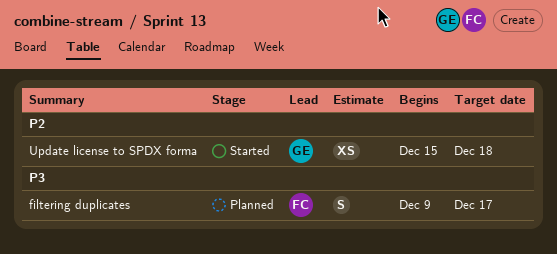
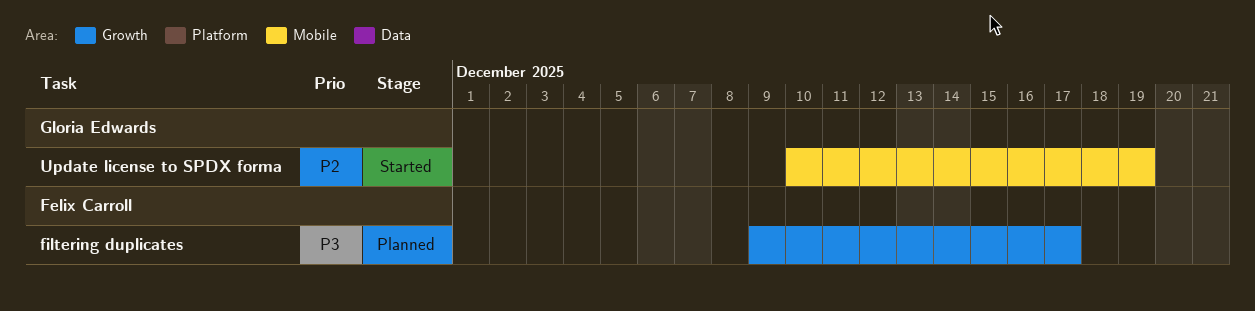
Update license to SPDX forma, start: Dec 15 -> Dec 10
Update license to SPDX forma, due: Dec 18 -> Dec 19

